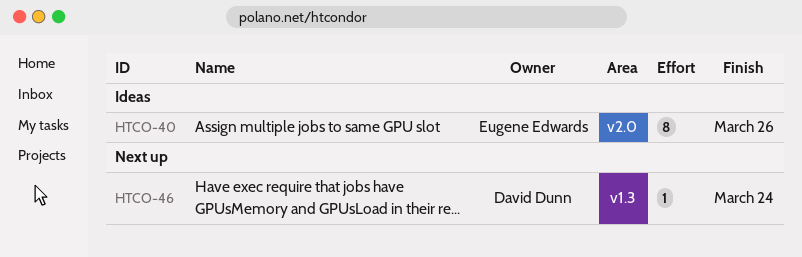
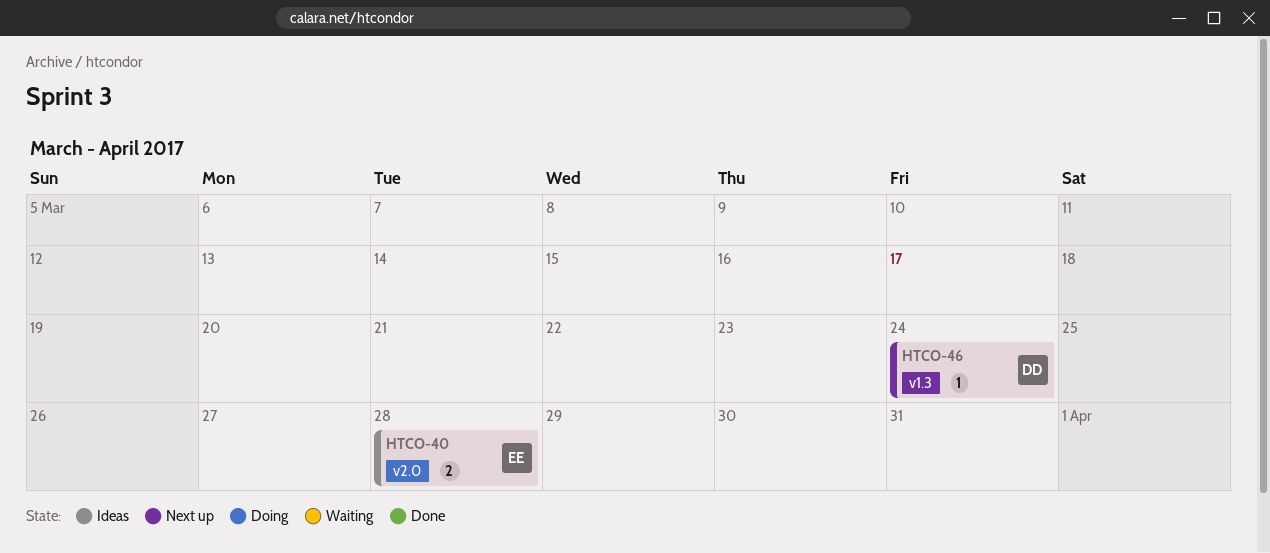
HTCO-40, estimate: 8 -> 2
HTCO-40, due: Mar 26 -> Mar 28

